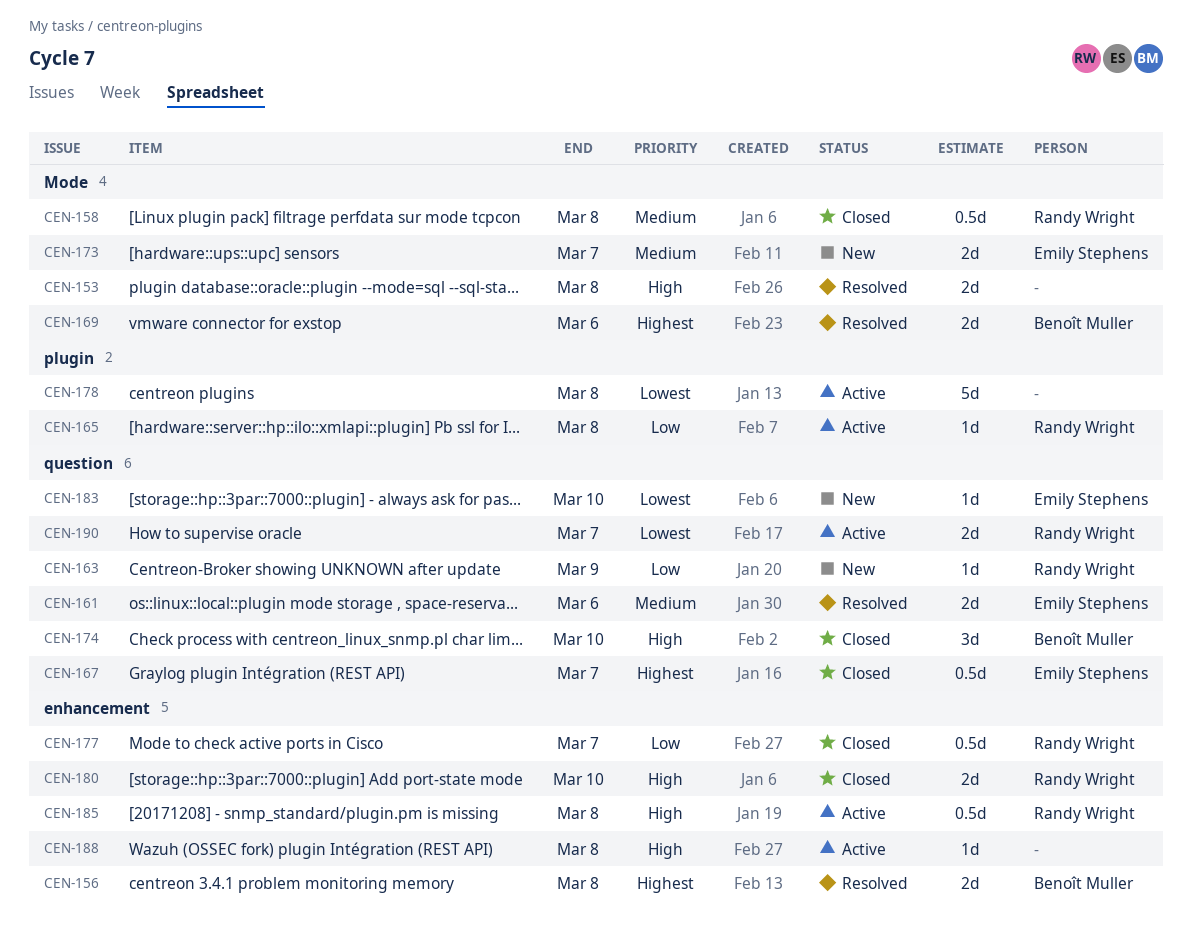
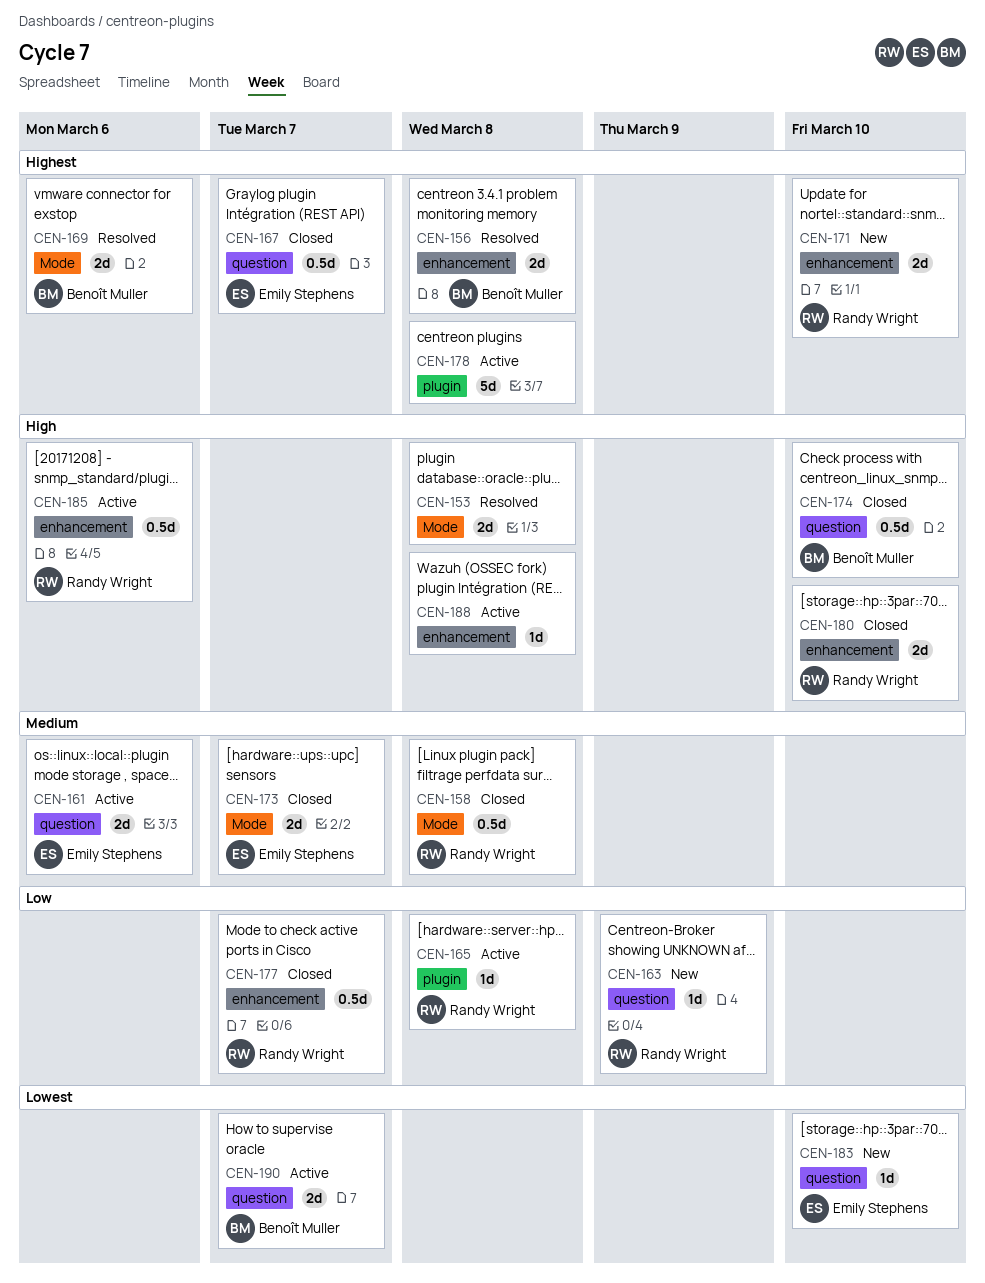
CEN-161, status: Resolved -> Active
CEN-171: none -> present
CEN-173, status: New -> Closed
CEN-174, estimate: 3d -> 0.5d
CEN-178, priority: Lowest -> Highest
CEN-185, due: Mar 8 -> Mar 6
CEN-190, owner: Randy Wright -> Benoît Muller

